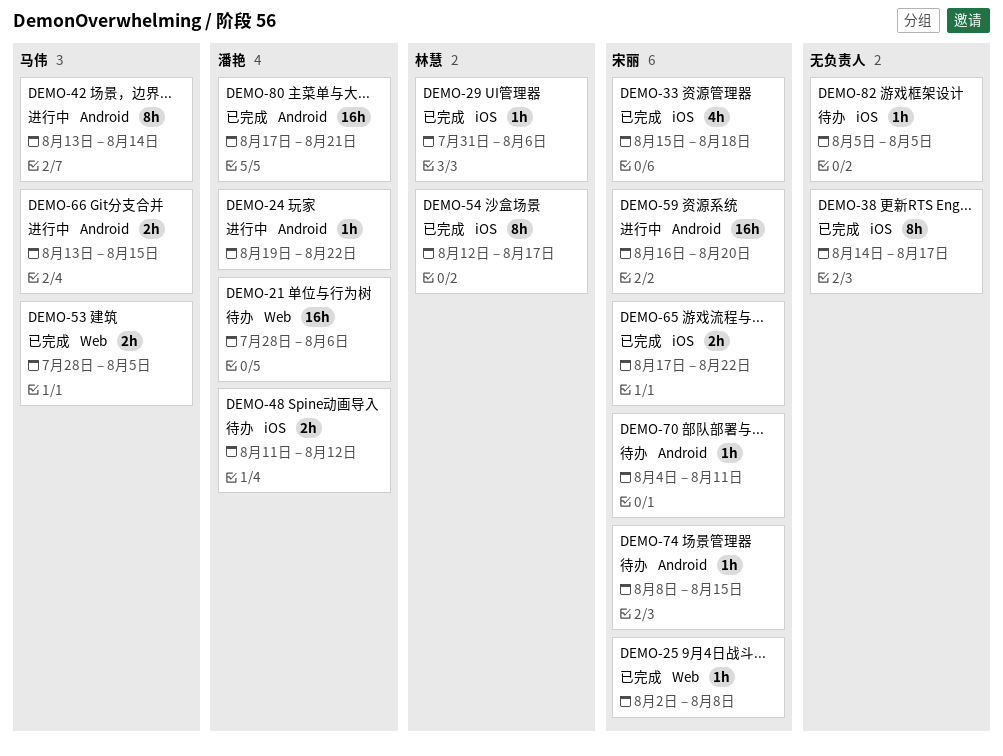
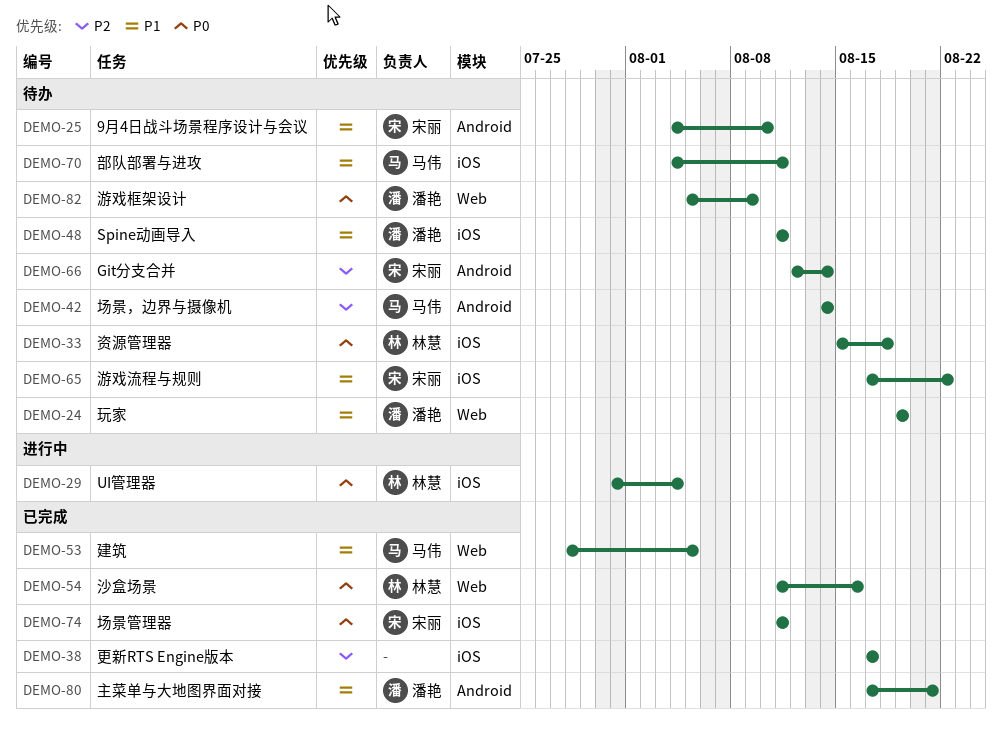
DEMO-21: present -> none
DEMO-24, status: 进行中 -> 待办
DEMO-24, label: Android -> Web
DEMO-24, due: Aug 22 -> Aug 19
DEMO-25, status: 已完成 -> 待办
DEMO-25, label: Web -> Android
DEMO-25, start: Aug 2 -> Aug 4
DEMO-25, due: Aug 8 -> Aug 10
DEMO-29, status: 已完成 -> 进行中
DEMO-29, due: Aug 6 -> Aug 4
DEMO-33, status: 已完成 -> 待办
DEMO-33, owner: 宋丽 -> 林慧
DEMO-38, start: Aug 14 -> Aug 17
DEMO-42, status: 进行中 -> 待办
DEMO-42, start: Aug 13 -> Aug 14
DEMO-48, due: Aug 12 -> Aug 11
DEMO-54, label: iOS -> Web
DEMO-54, start: Aug 12 -> Aug 11
DEMO-54, due: Aug 17 -> Aug 16
DEMO-59: present -> none
DEMO-65, status: 已完成 -> 待办
DEMO-66, status: 进行中 -> 待办
DEMO-66, owner: 马伟 -> 宋丽
DEMO-66, start: Aug 13 -> Aug 12
DEMO-66, due: Aug 15 -> Aug 14
DEMO-70, owner: 宋丽 -> 马伟
DEMO-70, label: Android -> iOS
DEMO-74, status: 待办 -> 已完成
DEMO-74, label: Android -> iOS
DEMO-74, start: Aug 8 -> Aug 11
DEMO-74, due: Aug 15 -> Aug 11
DEMO-82, owner: none -> 潘艳
DEMO-82, label: iOS -> Web
DEMO-82, due: Aug 5 -> Aug 9

